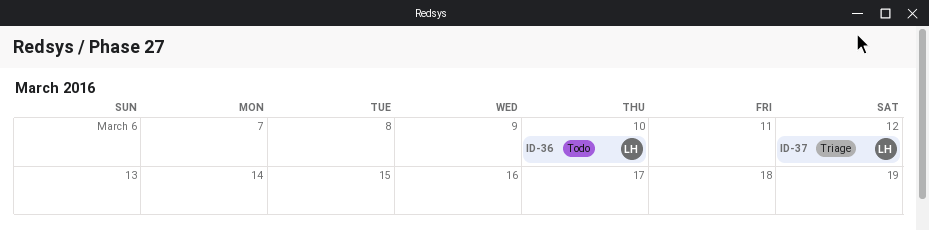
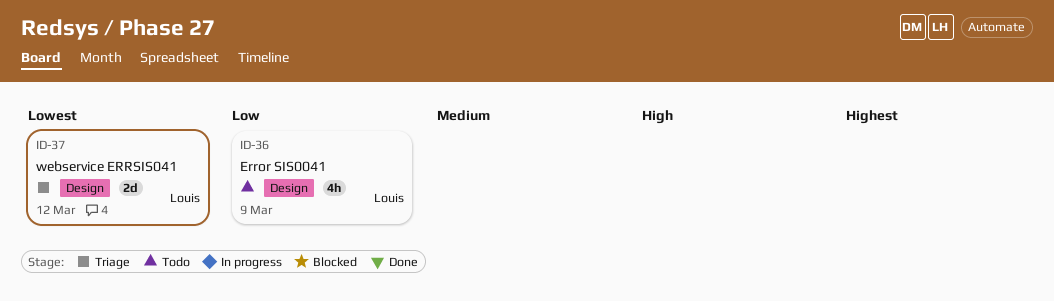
ID-36, due: Mar 10 -> Mar 9

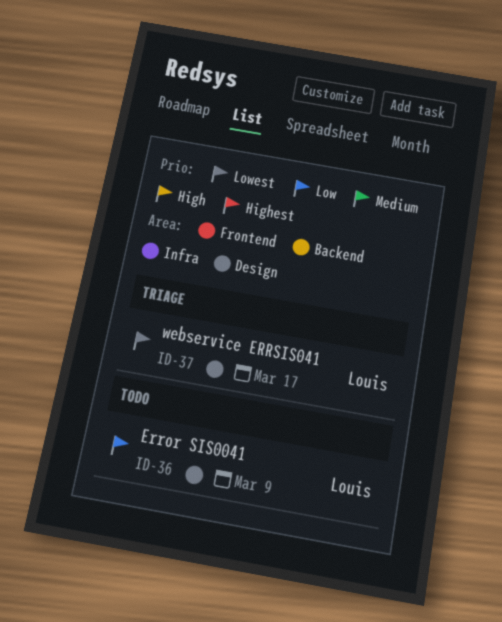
ID-37, due: Mar 12 -> Mar 17

